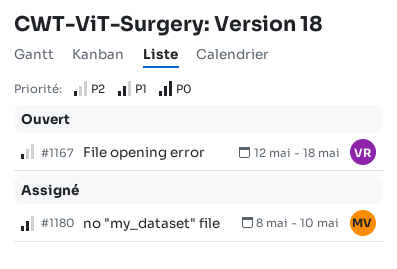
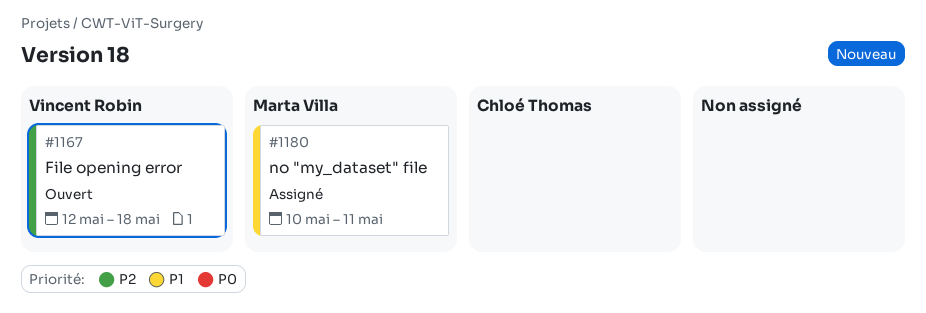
#1180, start: May 8 -> May 10
#1180, due: May 10 -> May 11

